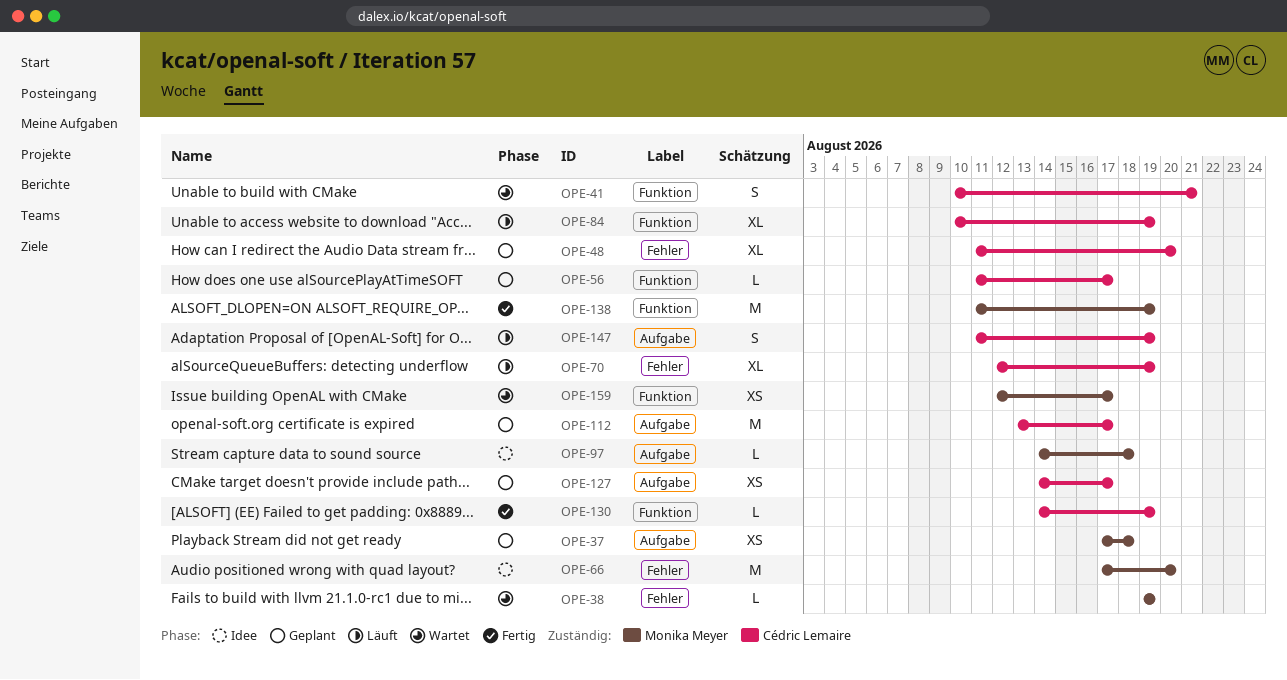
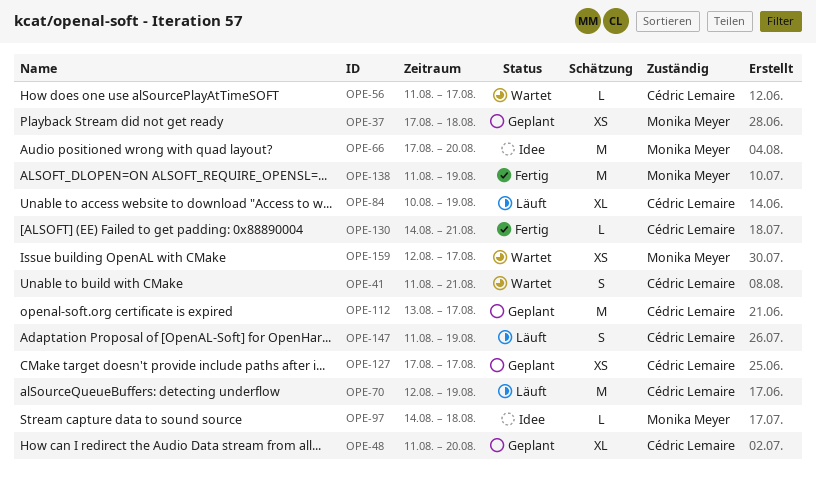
OPE-38: present -> none
OPE-41, start: Aug 10 -> Aug 11
OPE-56, status: Geplant -> Wartet
OPE-70, estimate: XL -> M
OPE-127, start: Aug 14 -> Aug 17
OPE-130, due: Aug 19 -> Aug 21

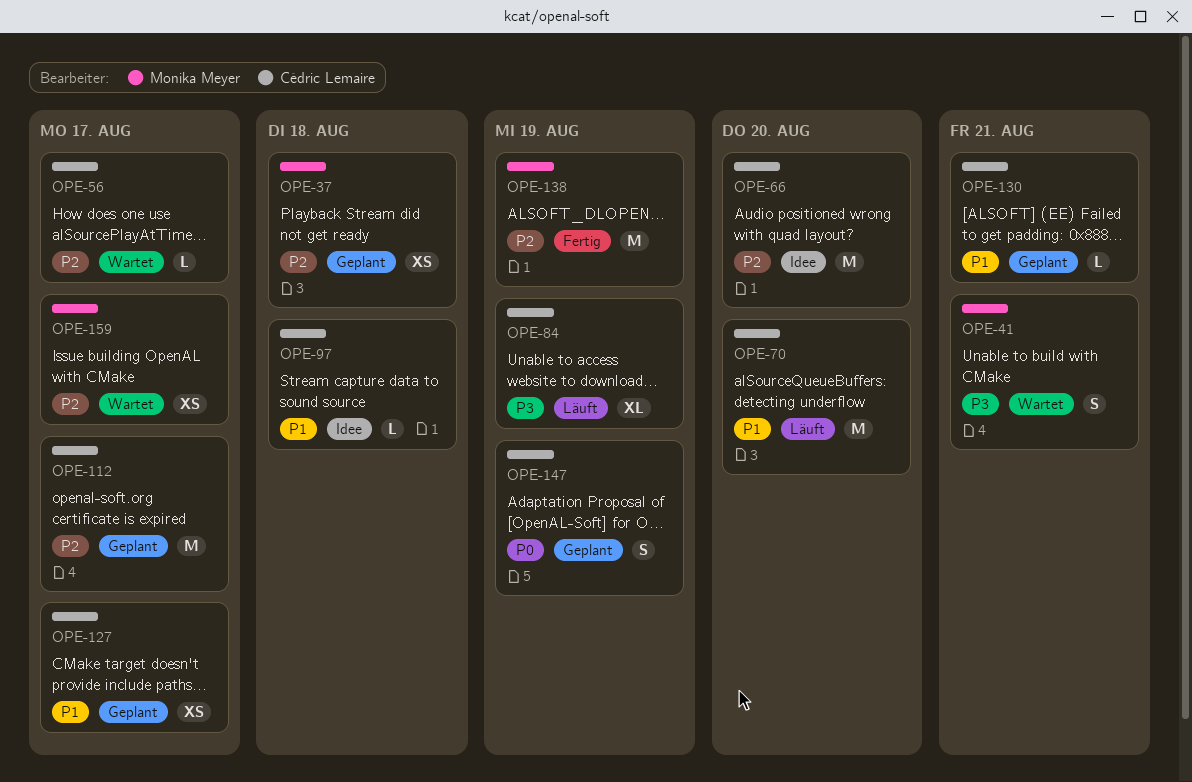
OPE-41, owner: Cédric Lemaire -> Monika Meyer
OPE-48: present -> none
OPE-66, owner: Monika Meyer -> Cédric Lemaire
OPE-70, due: Aug 19 -> Aug 20
OPE-97, owner: Monika Meyer -> Cédric Lemaire
OPE-130, status: Fertig -> Geplant
OPE-147, status: Läuft -> Geplant

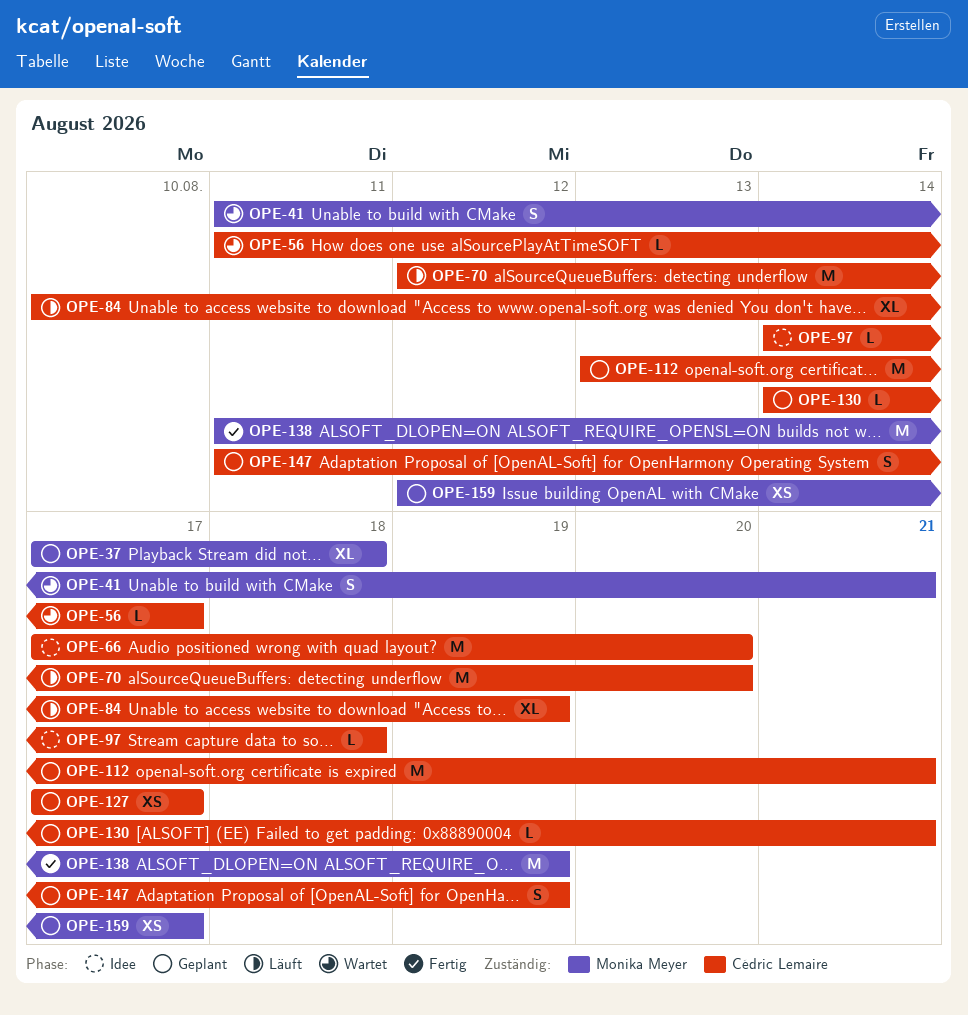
OPE-37, estimate: XS -> XL
OPE-112, due: Aug 17 -> Aug 21
OPE-159, status: Wartet -> Geplant

